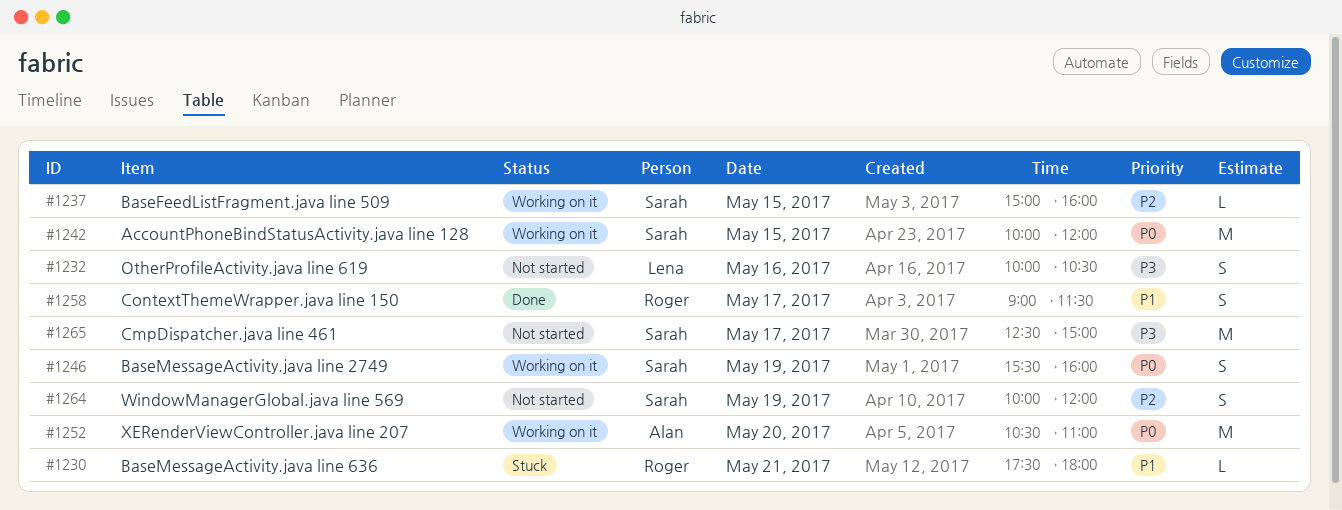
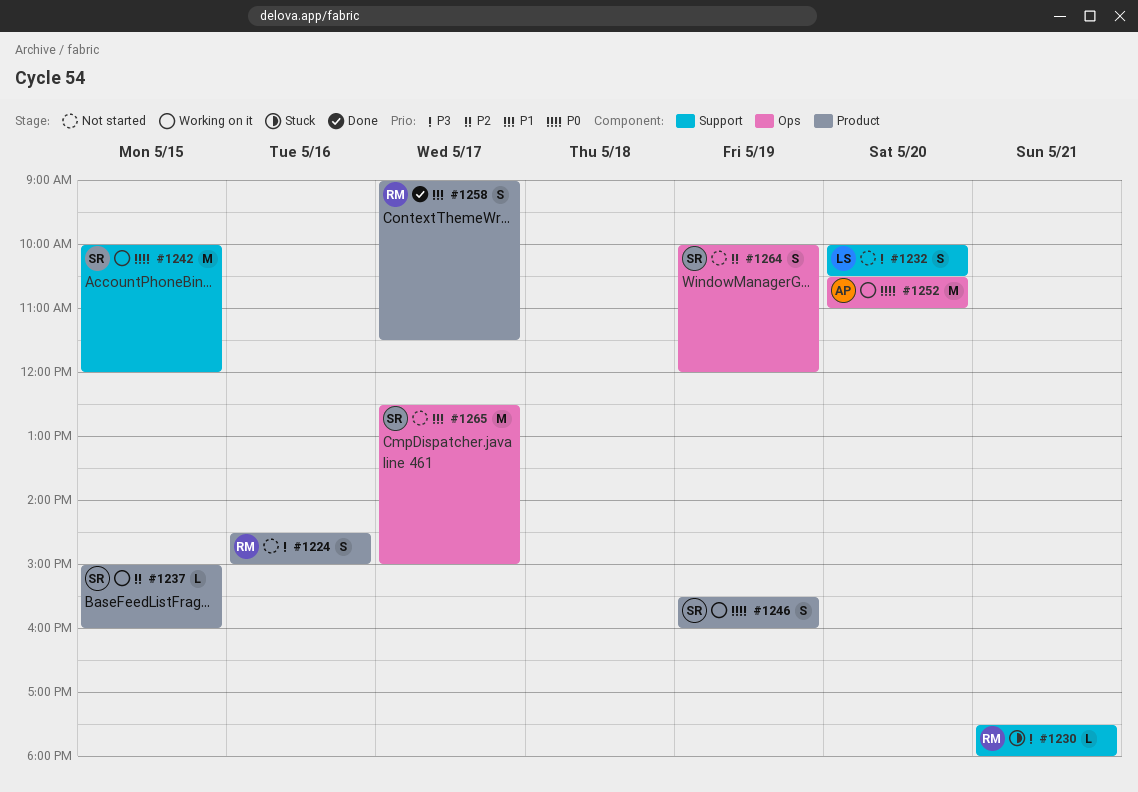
#1224: none -> present
#1230, priority: P1 -> P3
#1232, day: May 16 -> May 20
#1265, priority: P3 -> P1

